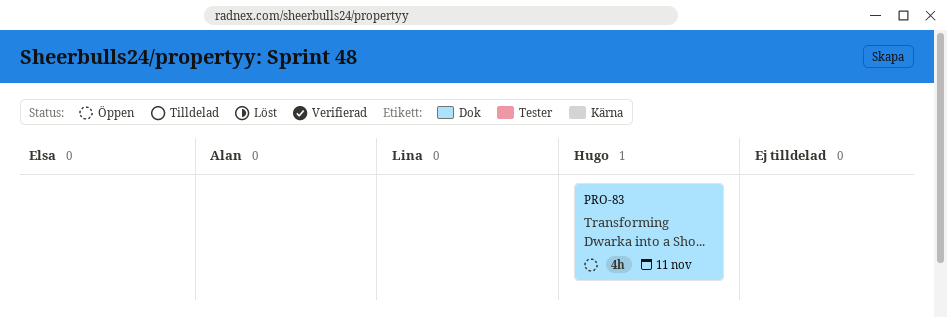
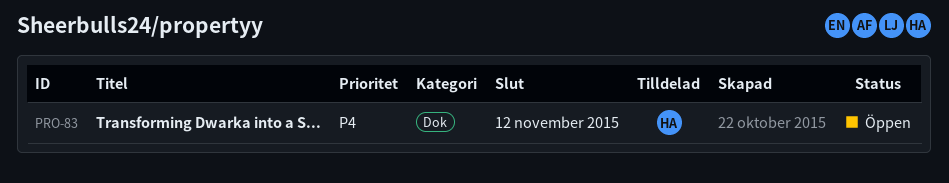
PRO-83, due: Nov 11 -> Nov 12

